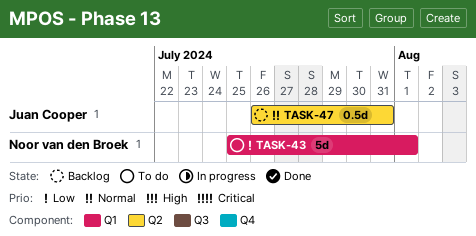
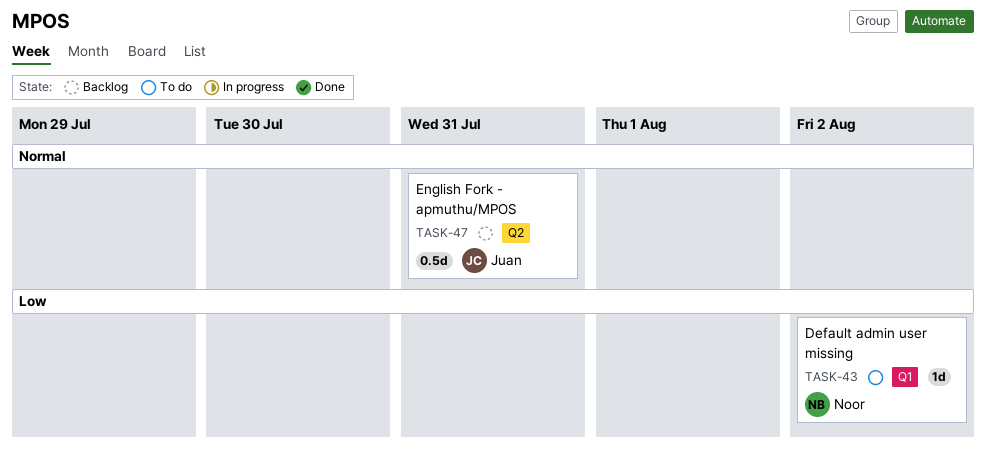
TASK-43, estimate: 5d -> 1d
TASK-43, due: Aug 1 -> Aug 2

